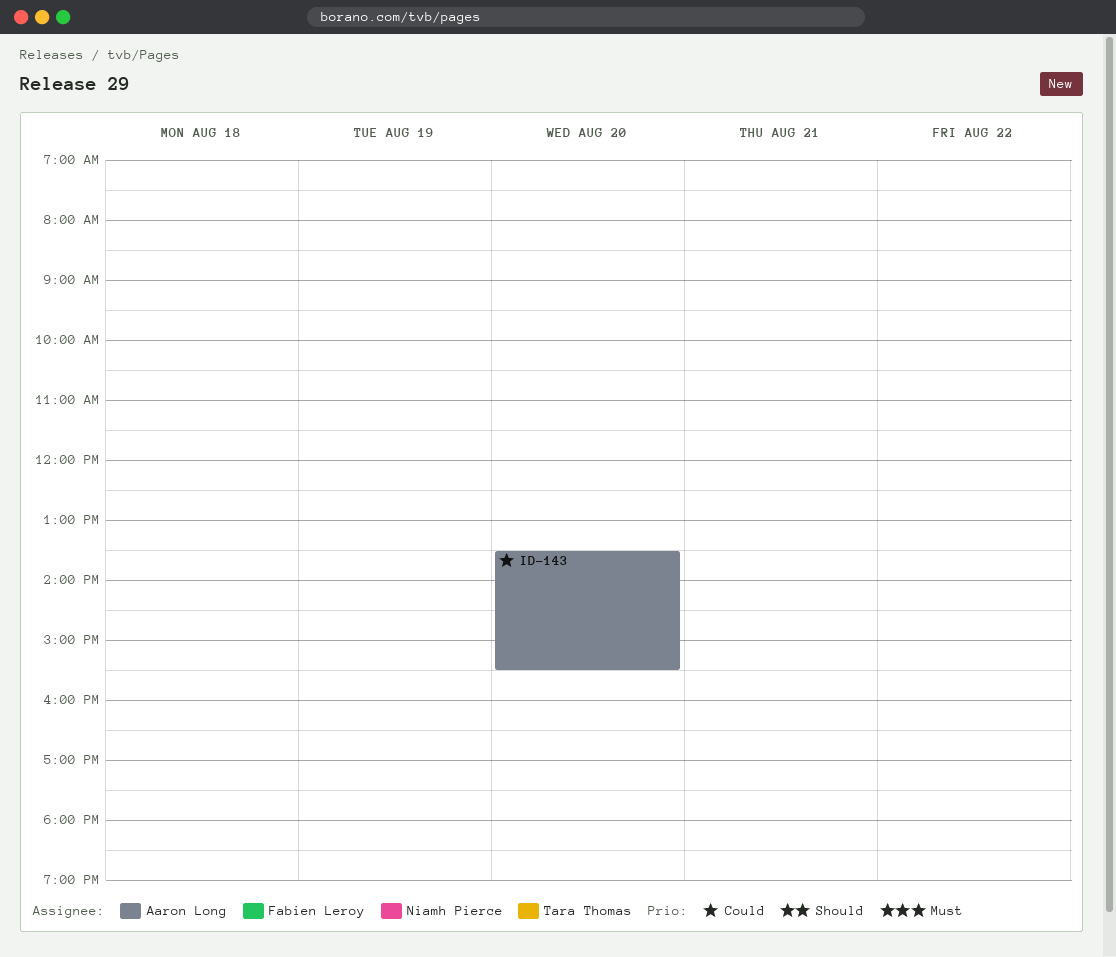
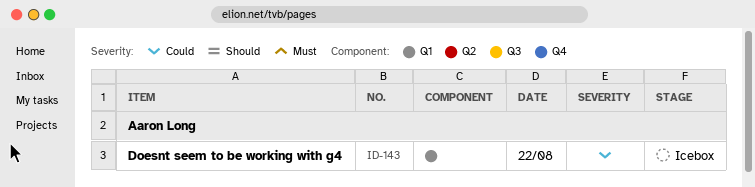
ID-143, day: Aug 20 -> Aug 22

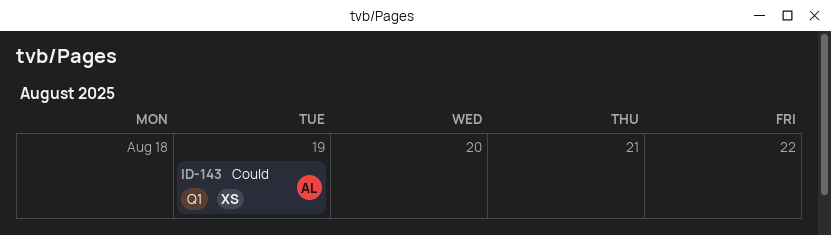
ID-143, day: Aug 22 -> Aug 19

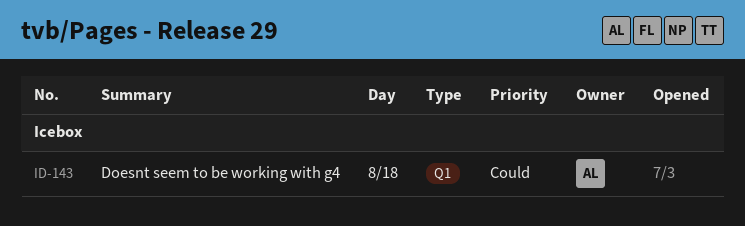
ID-143, day: Aug 19 -> Aug 18

